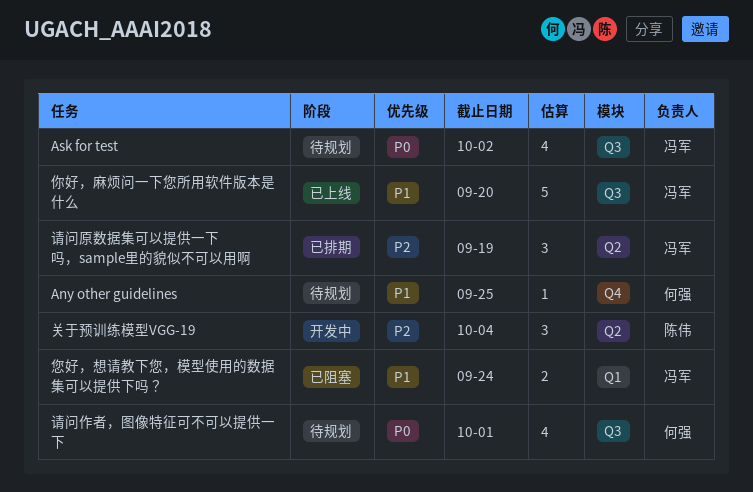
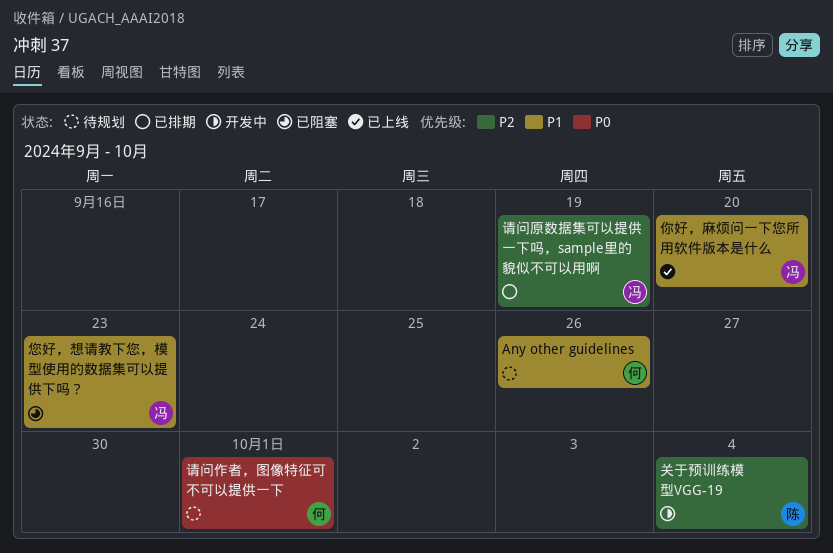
Any other guidelines, due: Sep 25 -> Sep 26
Ask for test: present -> none
您好，想请教下您，模型使用的数据集可以提供下吗？, due: Sep 24 -> Sep 23

